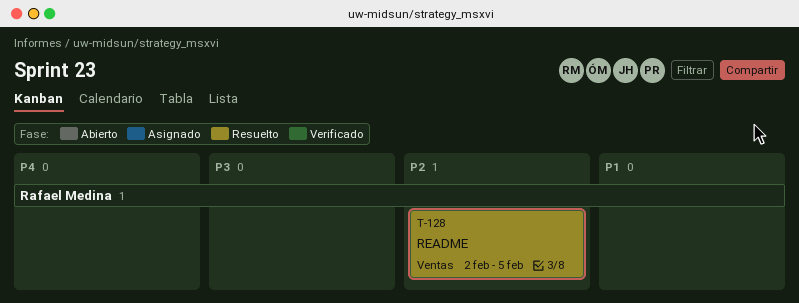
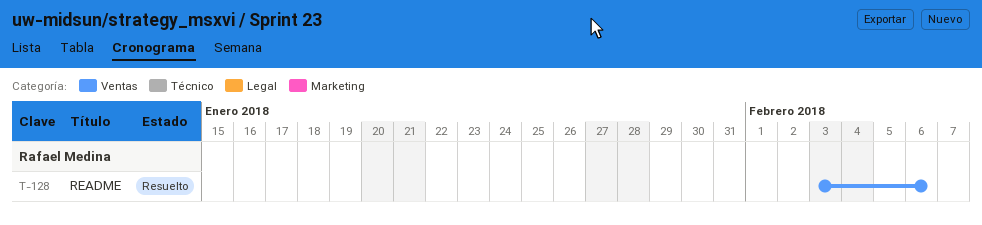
T-128, start: Feb 2 -> Feb 3
T-128, due: Feb 5 -> Feb 6

